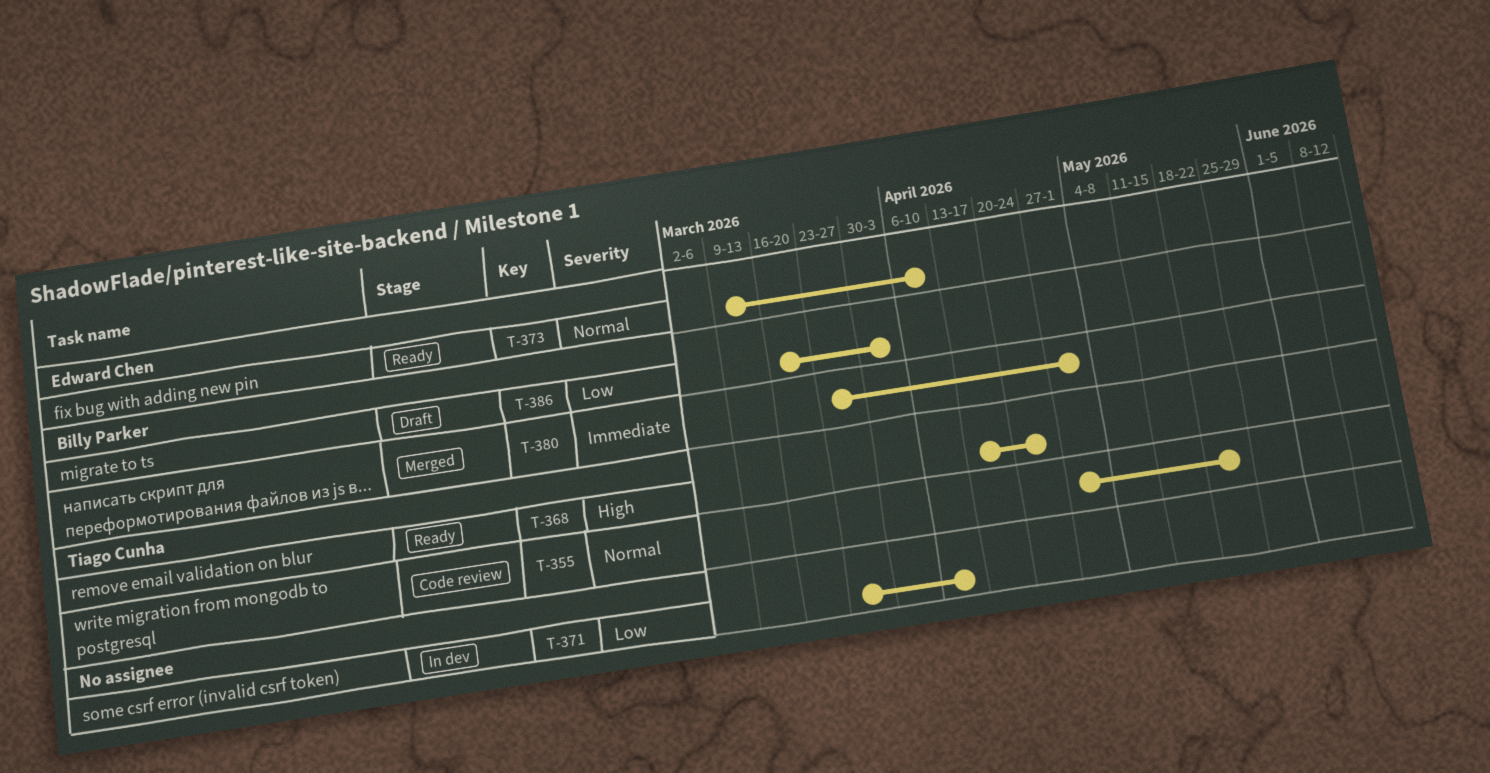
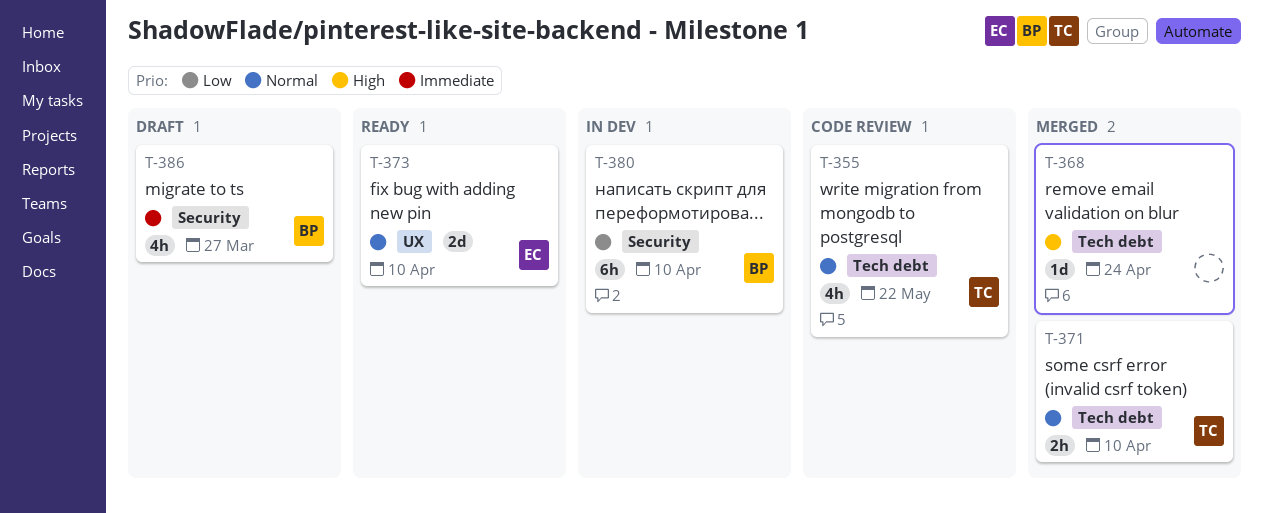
T-368, status: Ready -> Merged
T-368, owner: Tiago Cunha -> none
T-371, status: In dev -> Merged
T-371, owner: none -> Tiago Cunha
T-371, priority: Low -> Normal
T-380, status: Merged -> In dev
T-380, priority: Immediate -> Low
T-380, due: May 1 -> Apr 10
T-386, priority: Low -> Immediate
T-386, due: Apr 3 -> Mar 27

